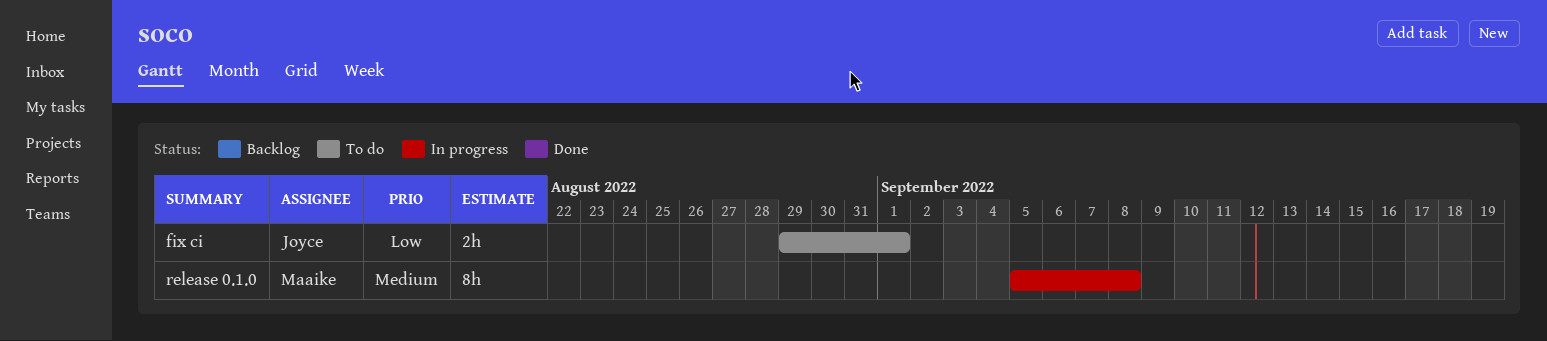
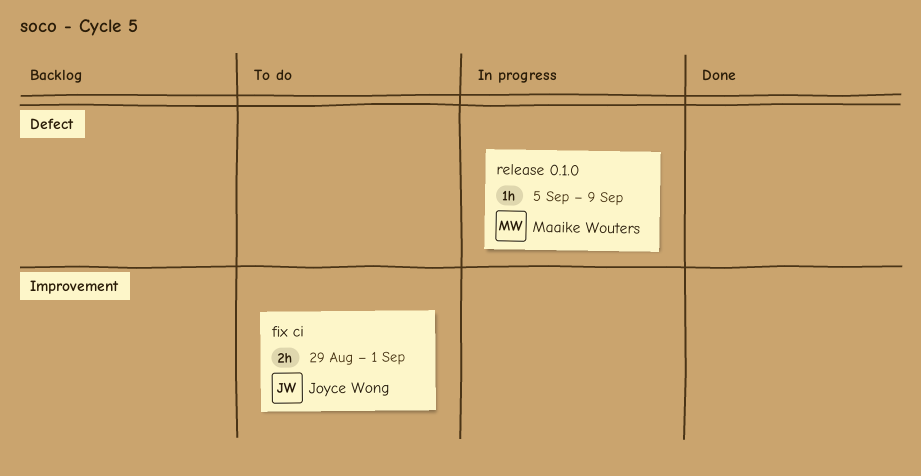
release 0.1.0, estimate: 8h -> 1h
release 0.1.0, due: Sep 8 -> Sep 9

